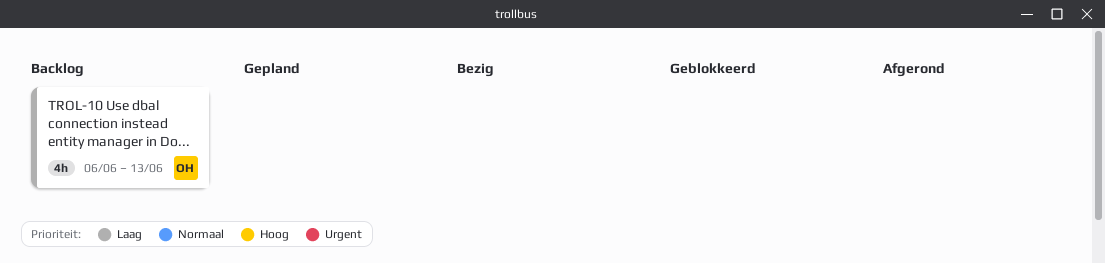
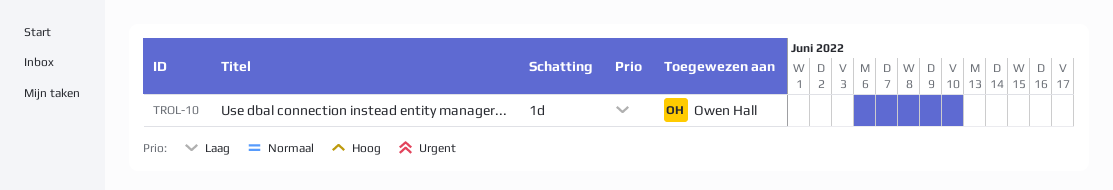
TROL-10, estimate: 4h -> 1d
TROL-10, due: Jun 13 -> Jun 10

